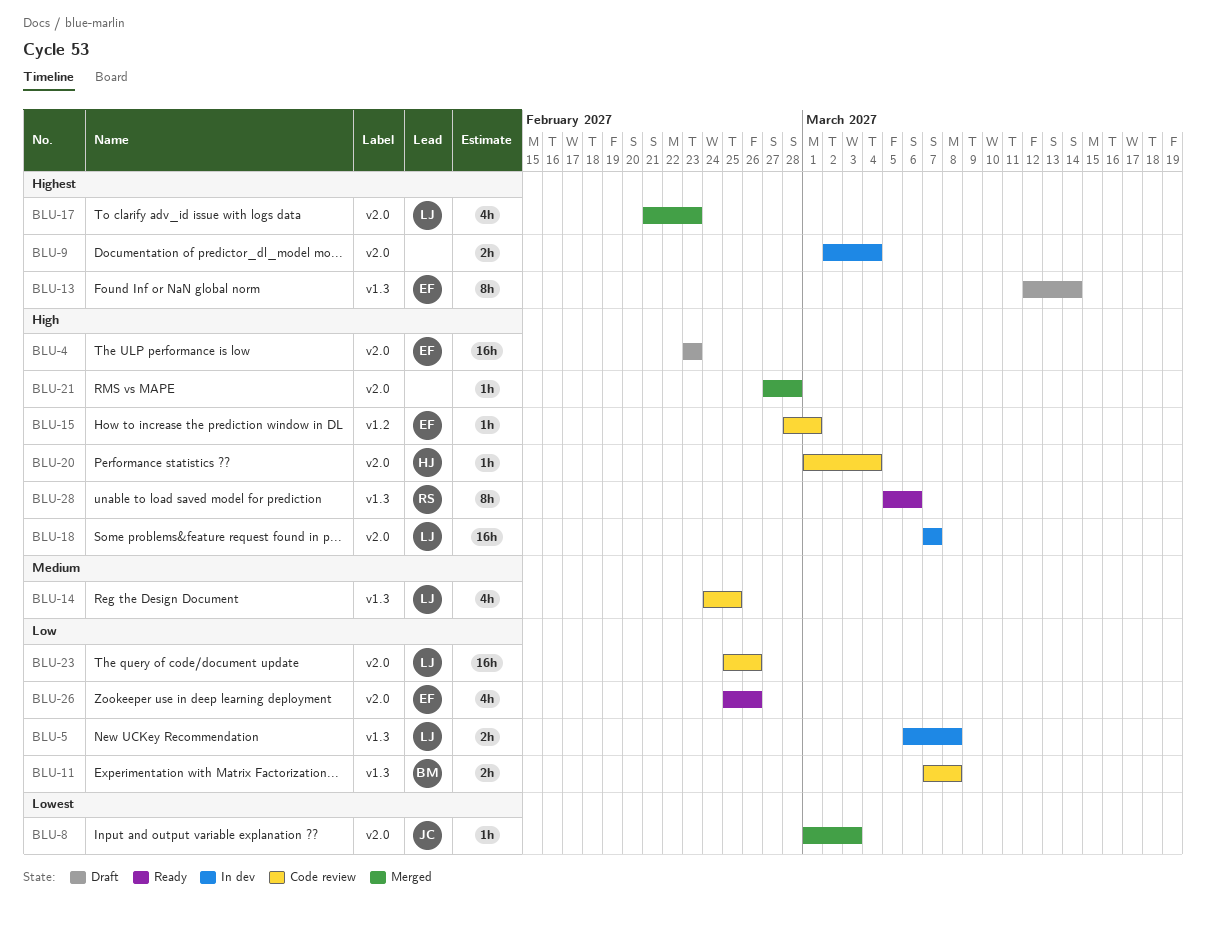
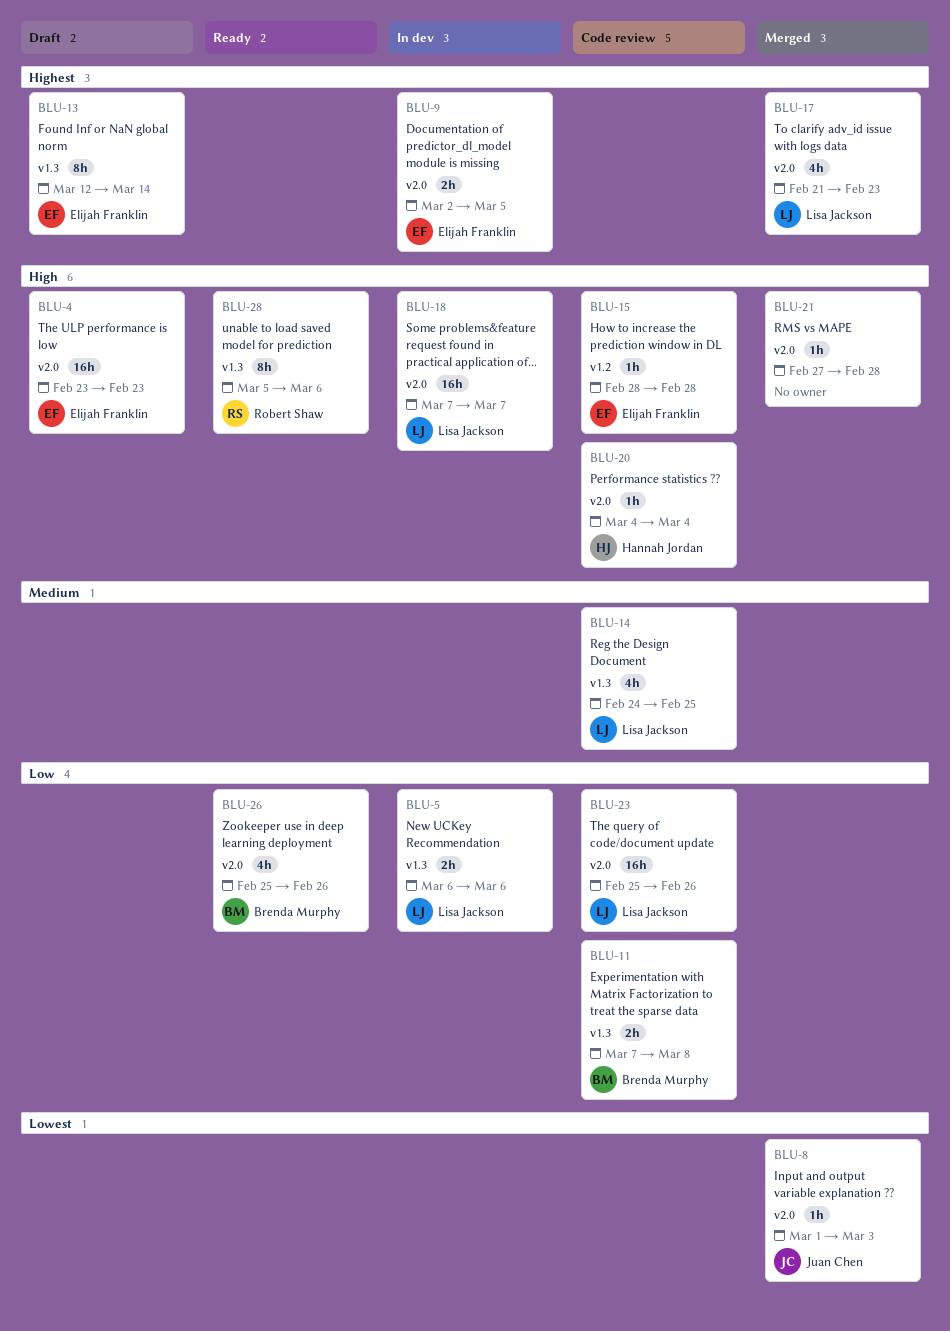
BLU-5, due: Mar 8 -> Mar 6
BLU-9, owner: none -> Elijah Franklin
BLU-9, due: Mar 4 -> Mar 5
BLU-15, due: Mar 1 -> Feb 28
BLU-20, start: Mar 1 -> Mar 4
BLU-26, owner: Elijah Franklin -> Brenda Murphy

